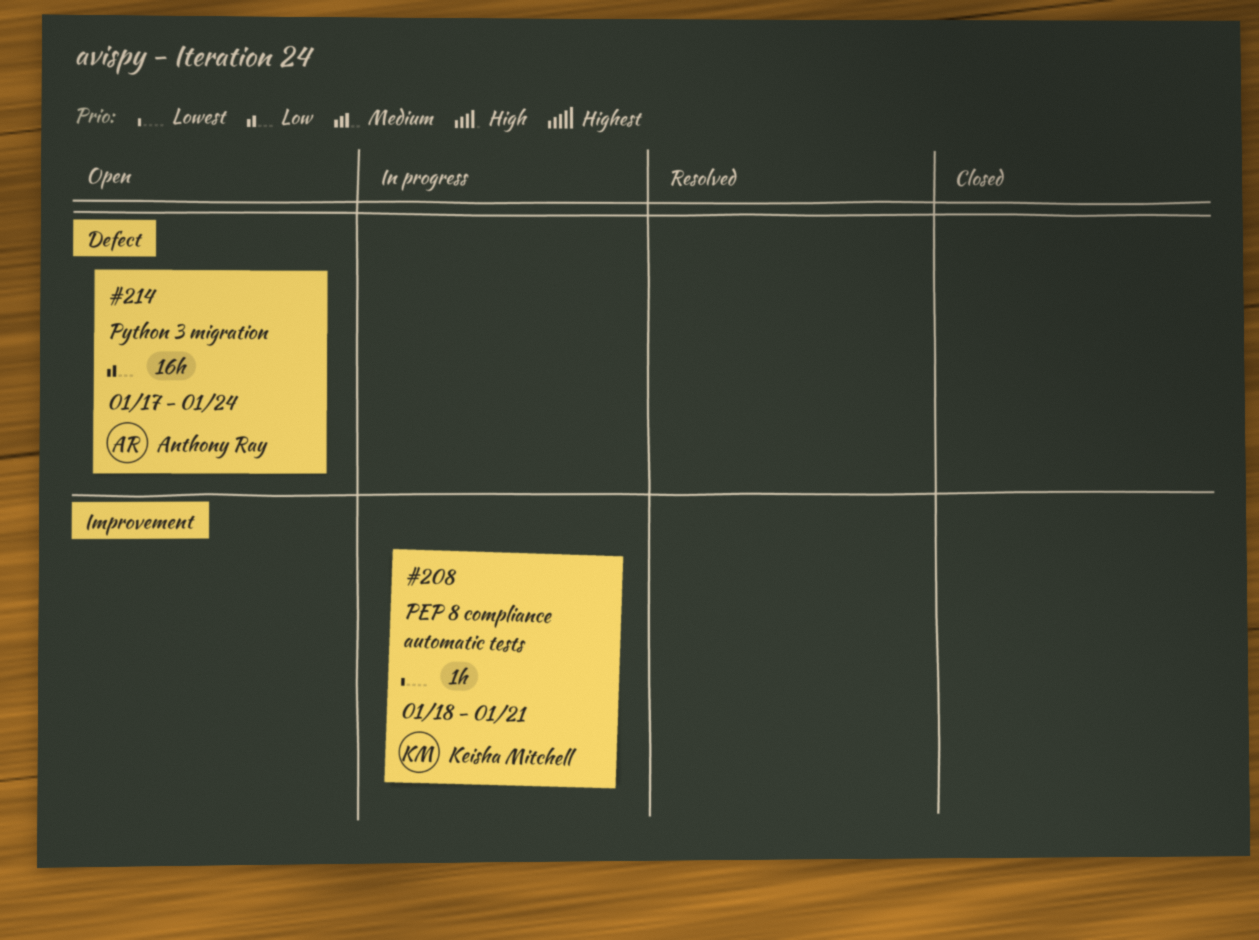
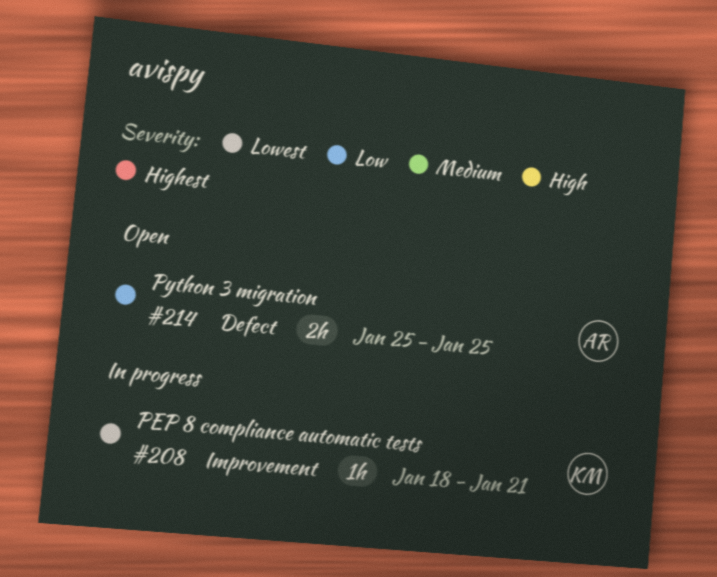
#214, estimate: 16h -> 2h
#214, start: Jan 17 -> Jan 25
#214, due: Jan 24 -> Jan 25

